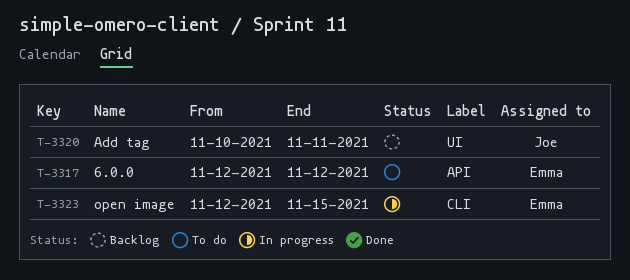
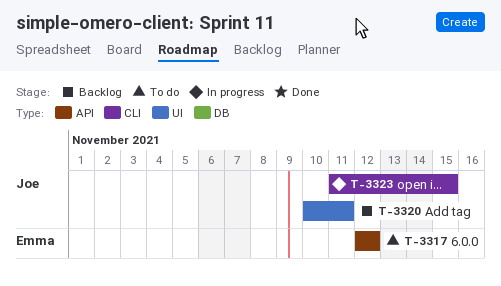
T-3323, owner: Emma -> Joe
T-3323, start: Nov 12 -> Nov 11

